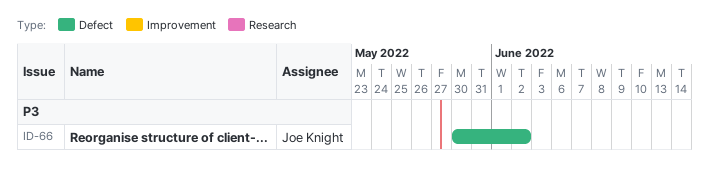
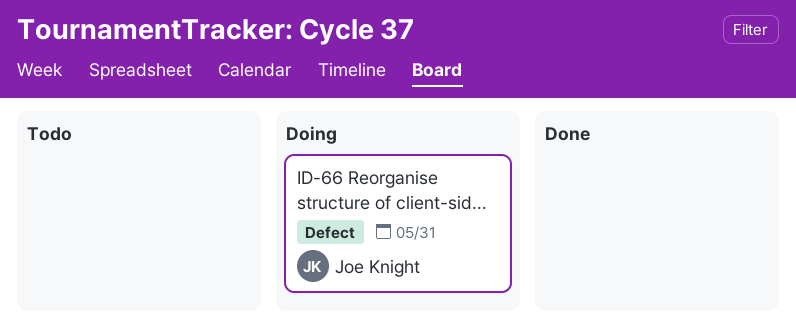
ID-66, due: Jun 2 -> May 31

